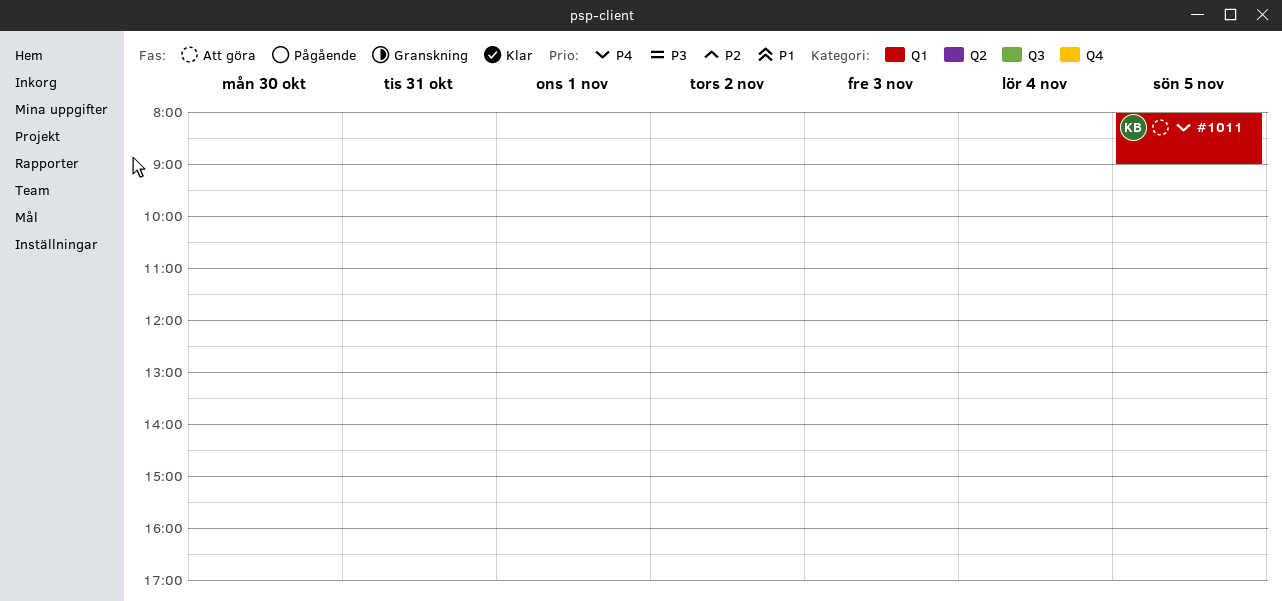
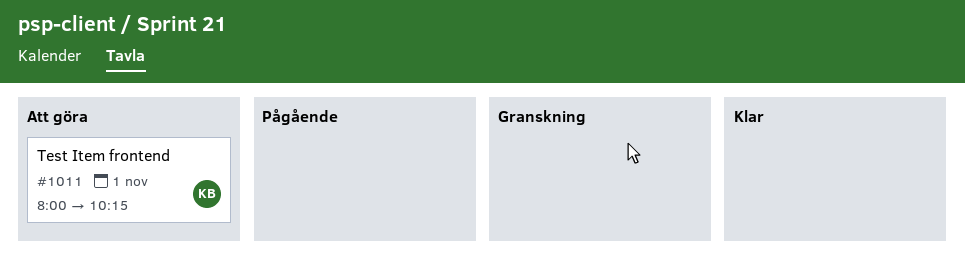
#1011, day: Nov 5 -> Nov 1
#1011, ends: 09:00 -> 10:15

